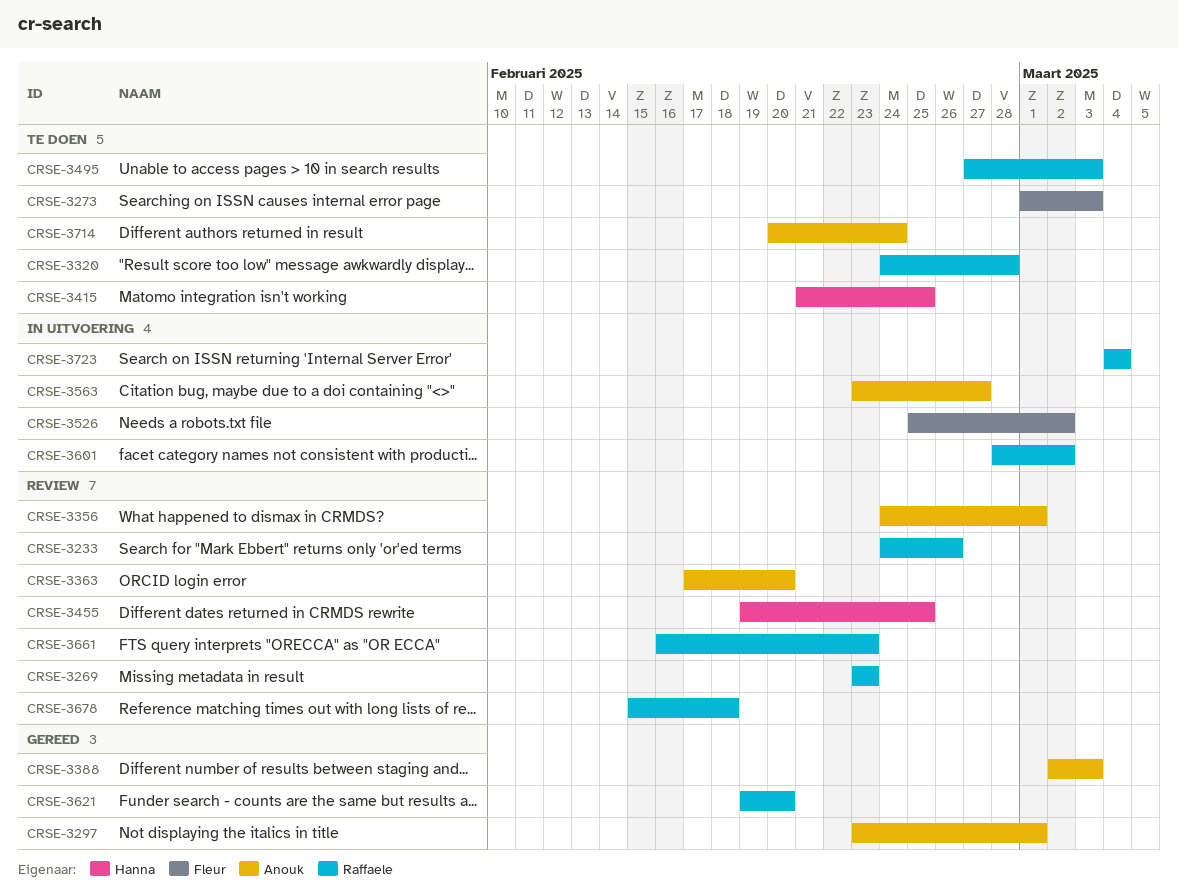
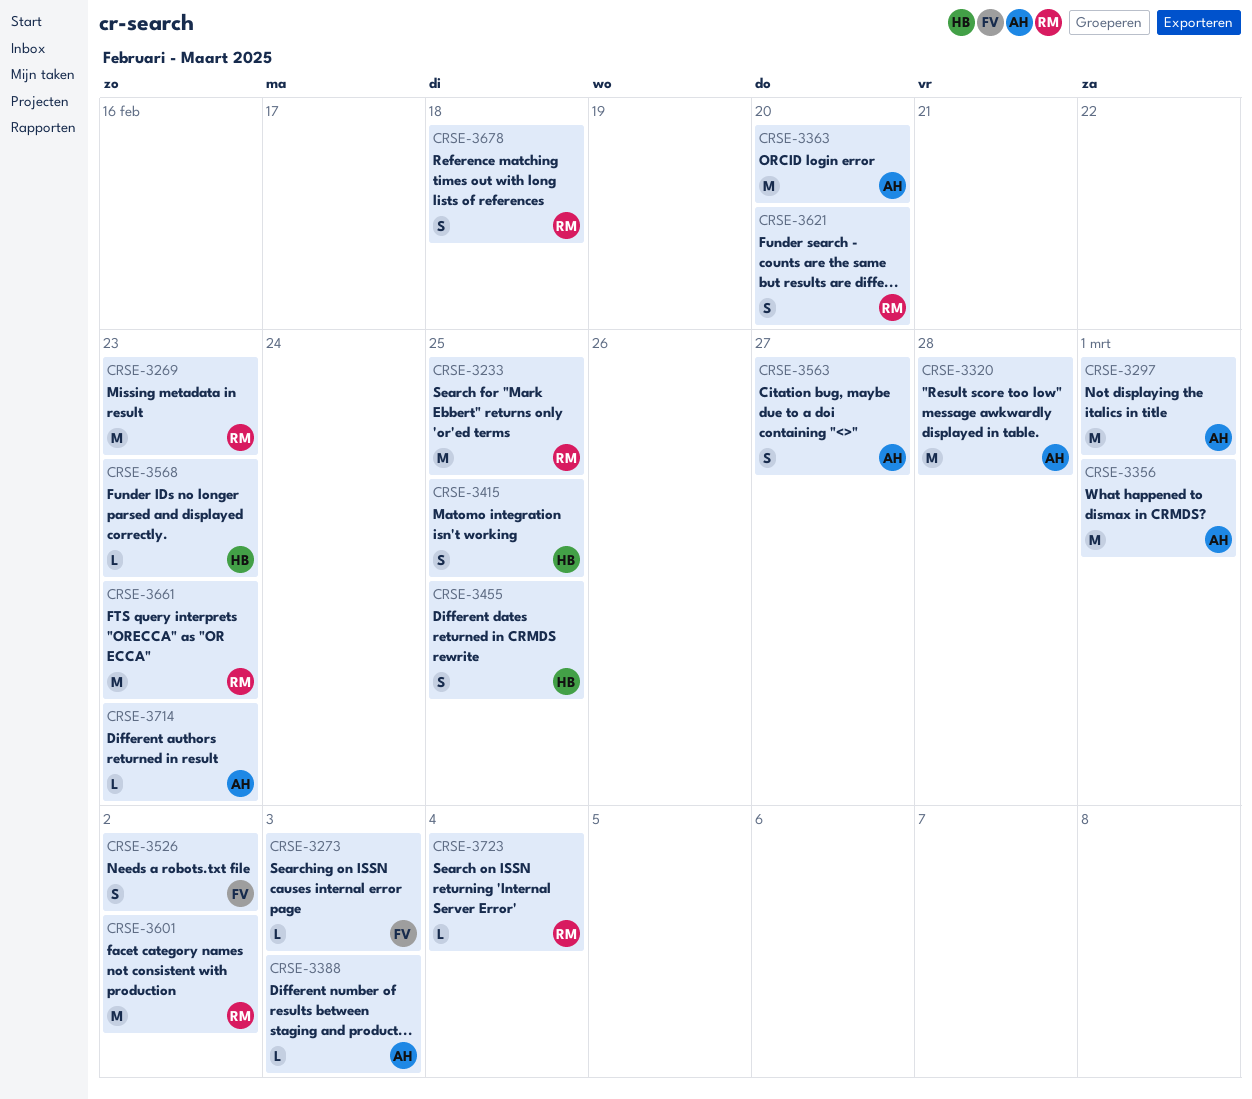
CRSE-3233, due: Feb 26 -> Feb 25
CRSE-3320, owner: Raffaele -> Anouk
CRSE-3495: present -> none
CRSE-3568: none -> present
CRSE-3714, due: Feb 24 -> Feb 23

